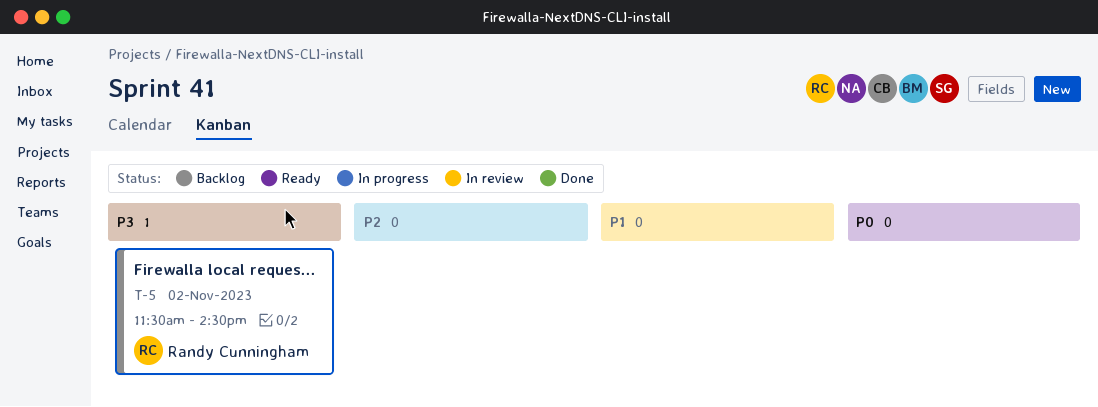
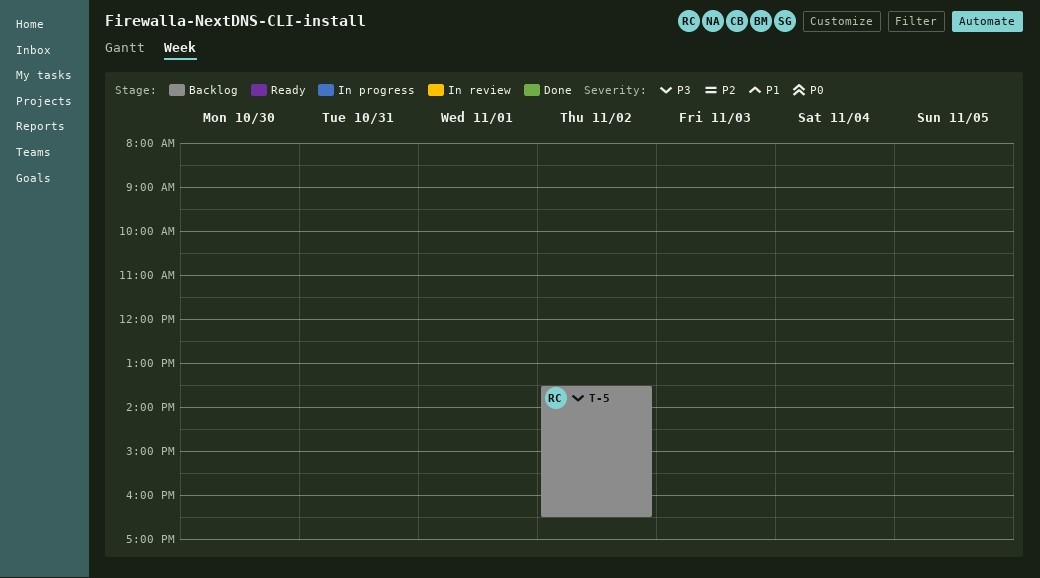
T-5, begins: 11:30 -> 13:30
T-5, ends: 14:30 -> 16:30

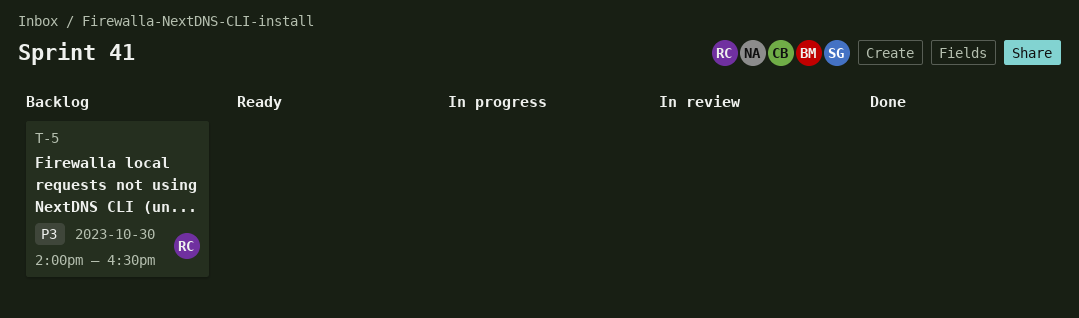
T-5, day: Nov 2 -> Oct 30
T-5, begins: 13:30 -> 14:00

